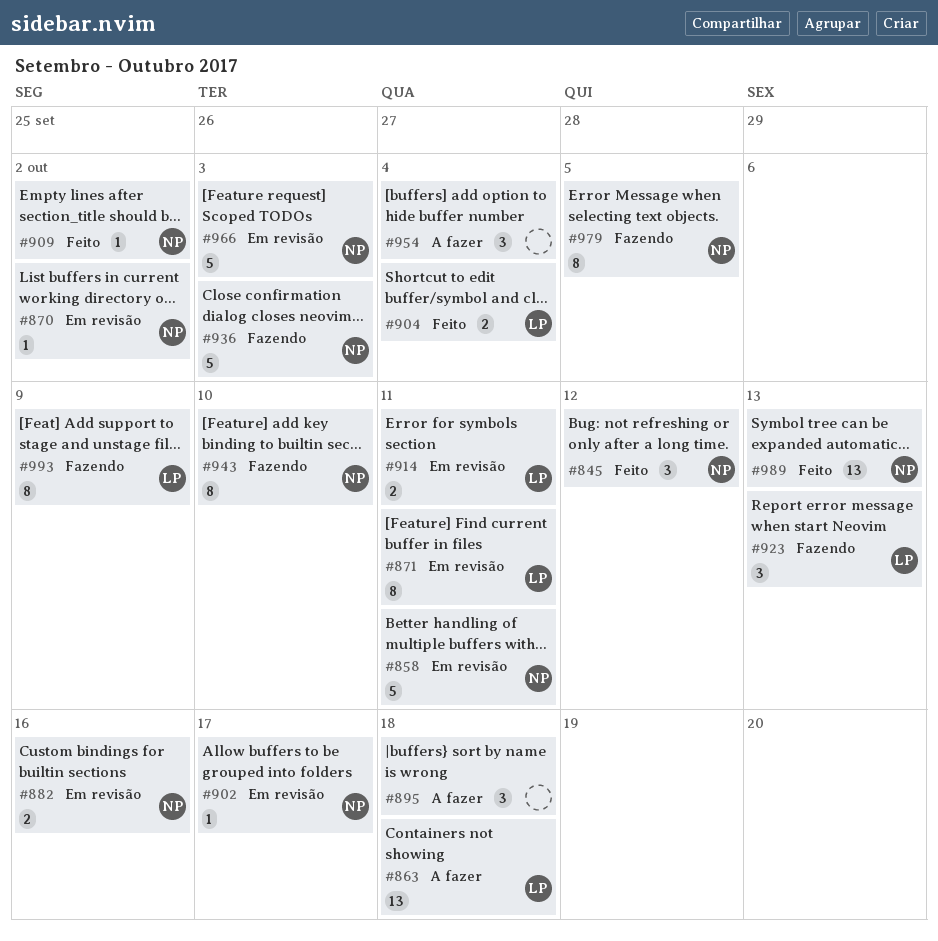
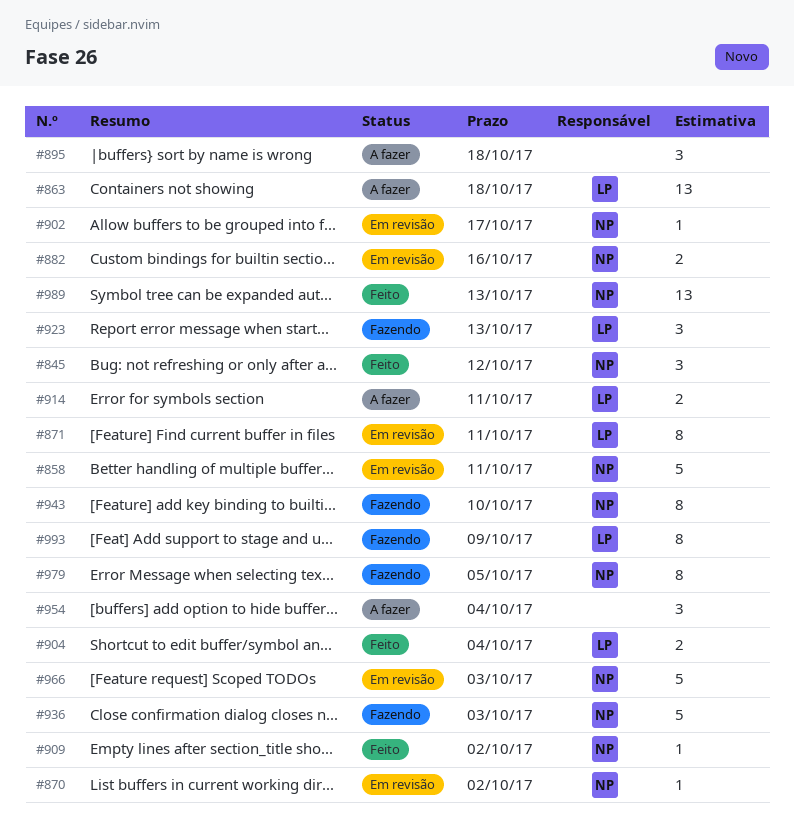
#914, status: Em revisão -> A fazer

